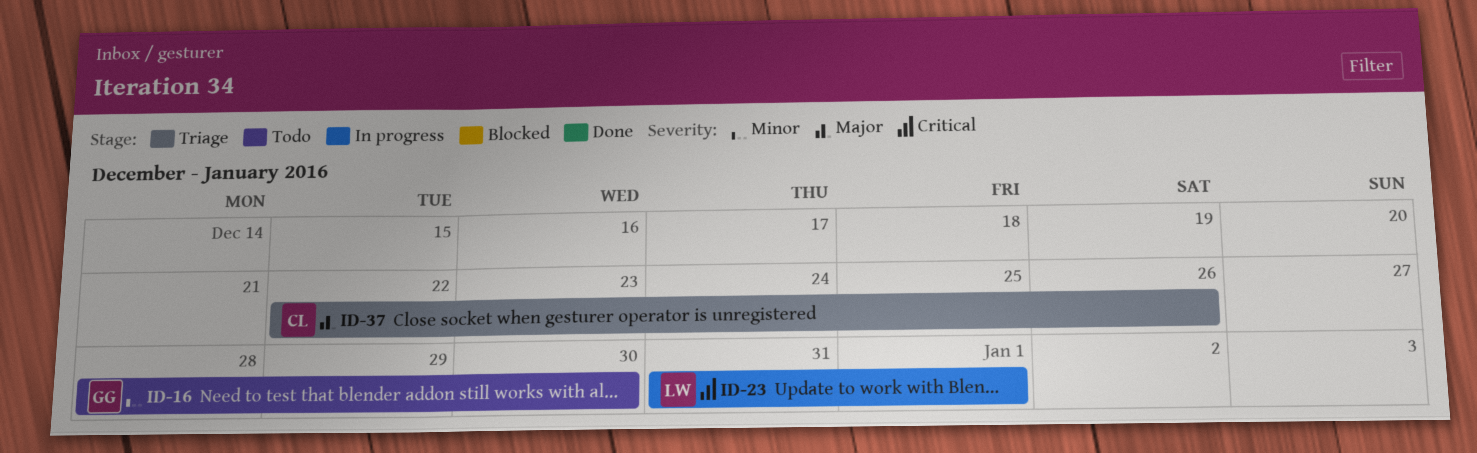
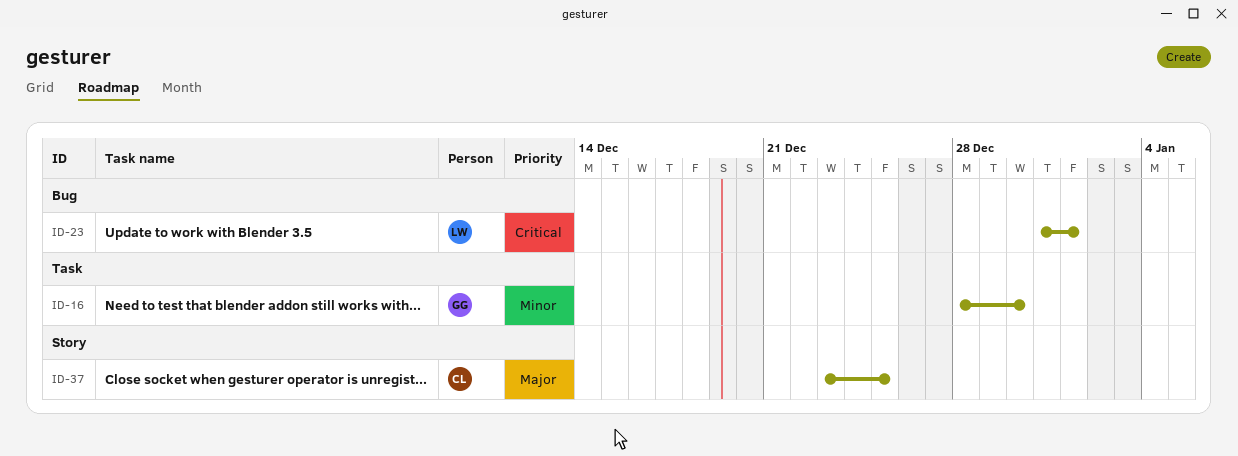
ID-37, start: Dec 22 -> Dec 23
ID-37, due: Dec 26 -> Dec 25

